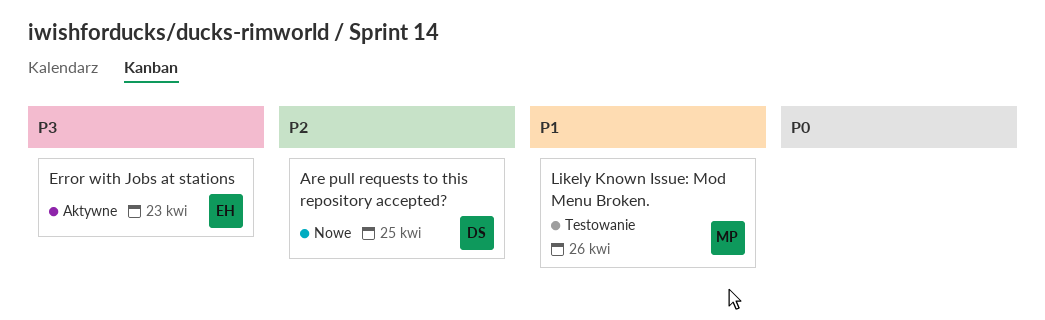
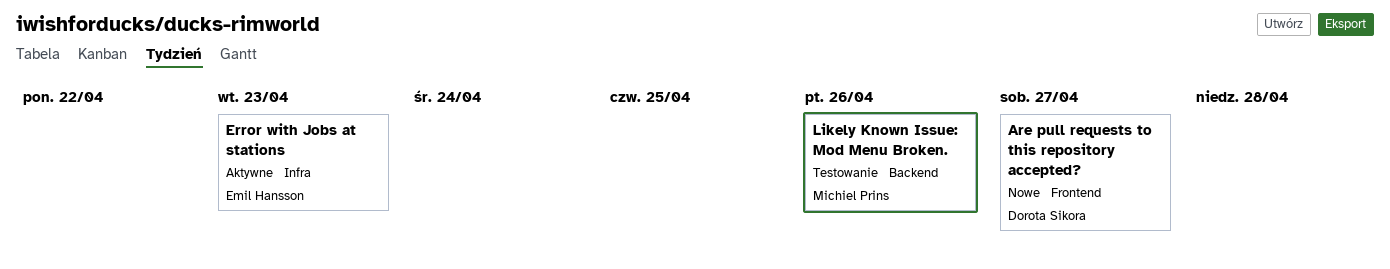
Are pull requests to this repository accepted?, due: Apr 25 -> Apr 27

